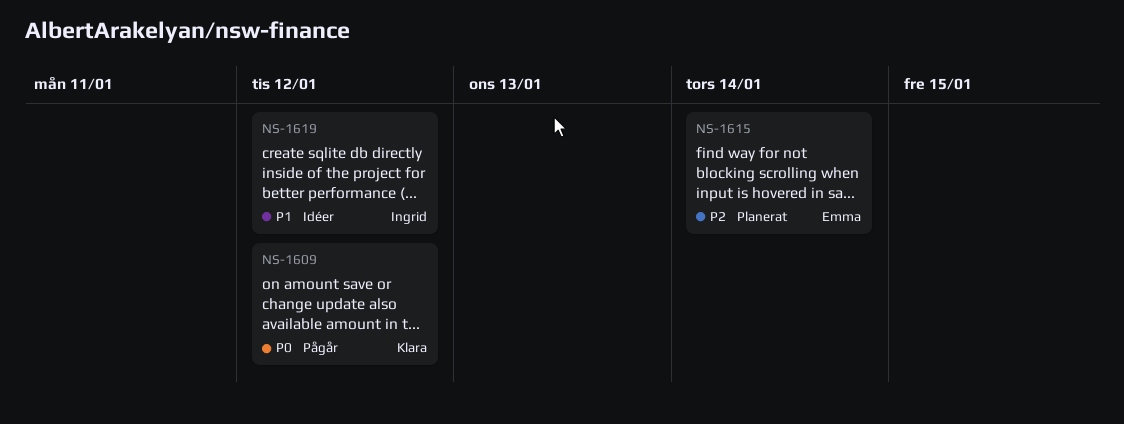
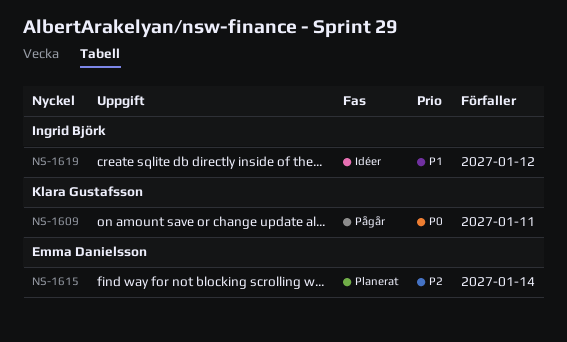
NS-1609, due: Jan 12 -> Jan 11

